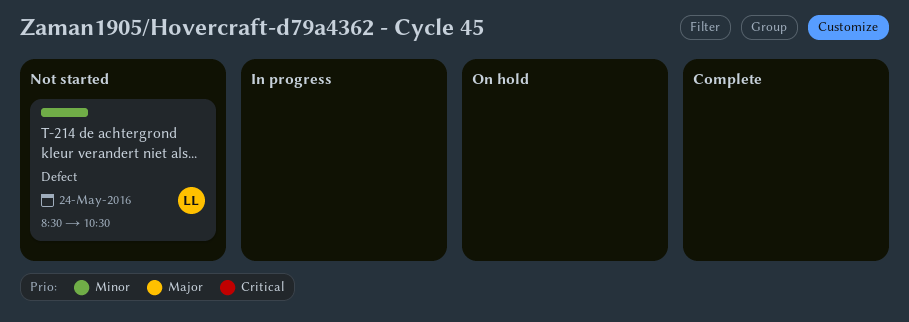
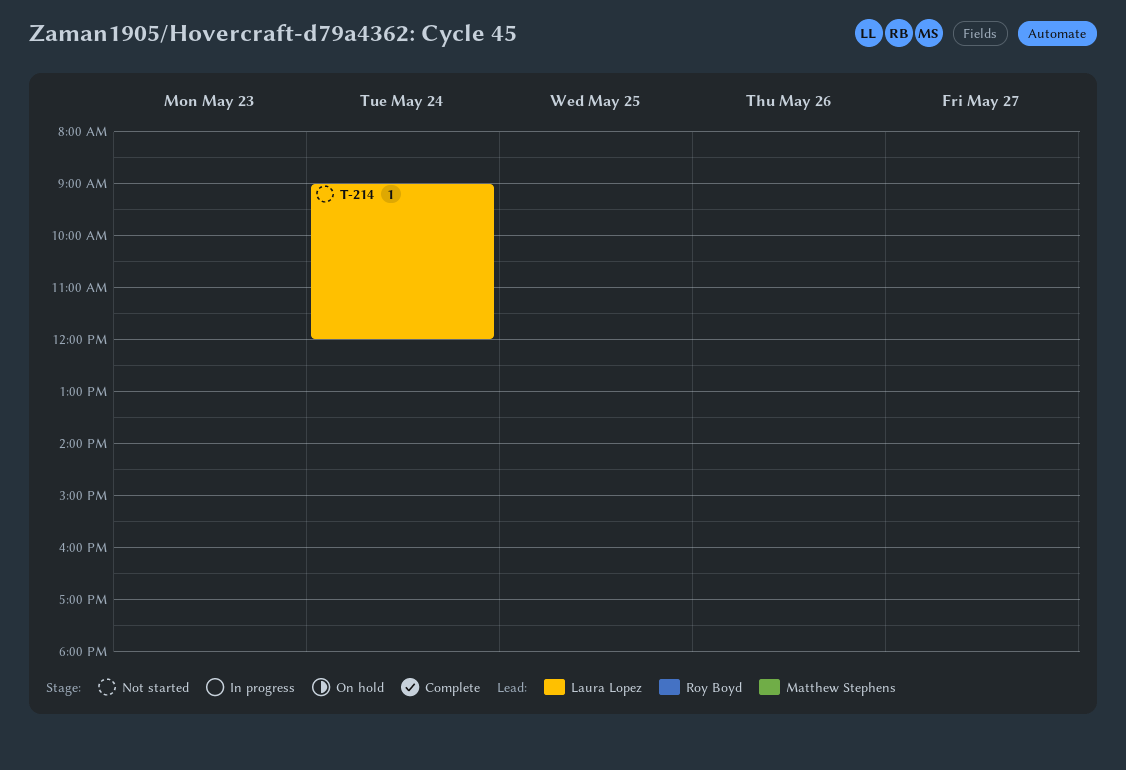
T-214, begins: 08:30 -> 09:00
T-214, ends: 10:30 -> 12:00

